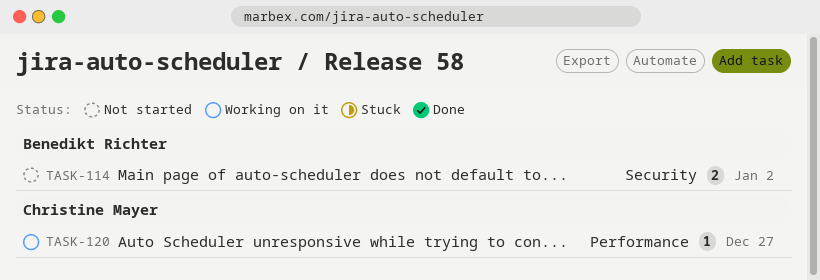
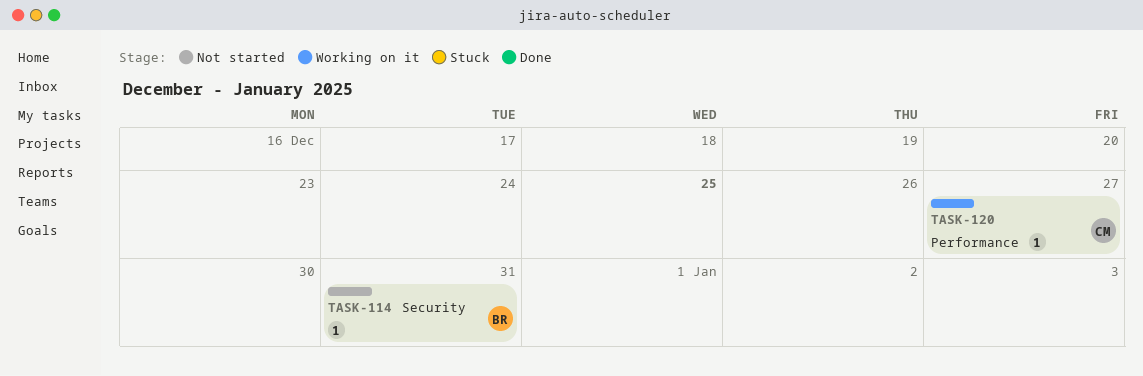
TASK-114, estimate: 2 -> 1
TASK-114, due: Jan 2 -> Dec 31

